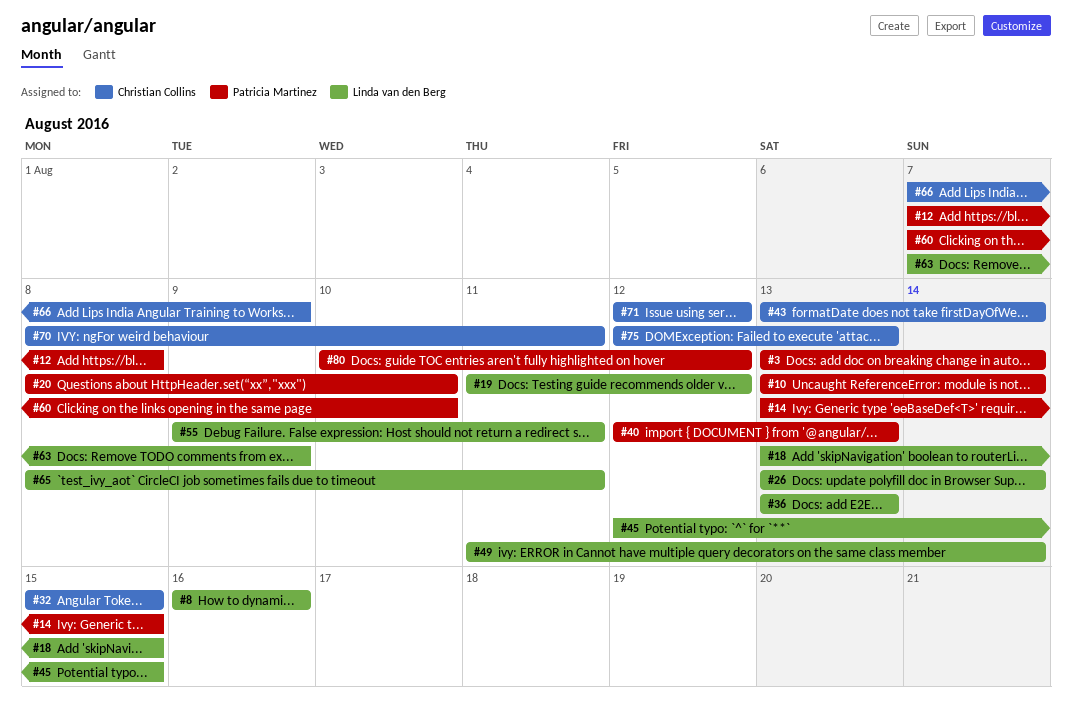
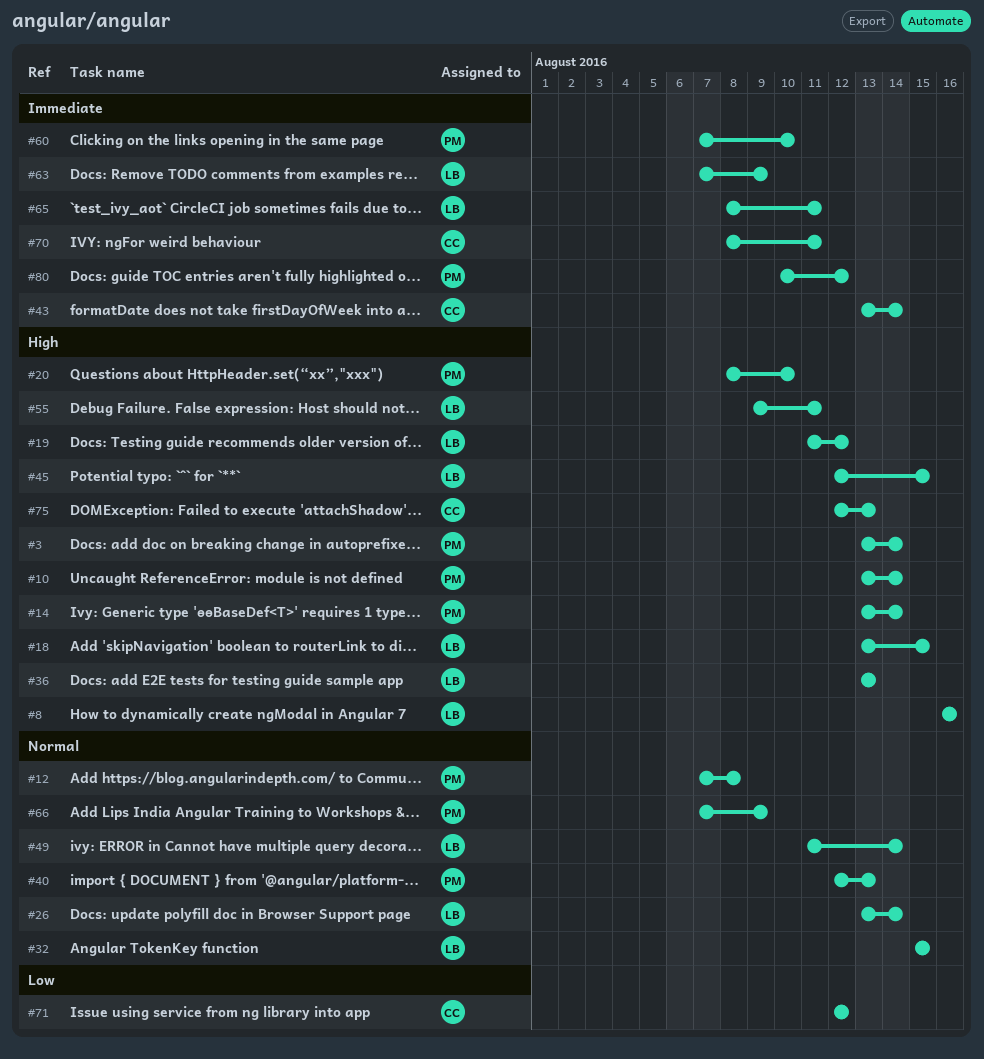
#14, due: Aug 15 -> Aug 14
#32, owner: Christian Collins -> Linda van den Berg
#66, owner: Christian Collins -> Patricia Martinez

